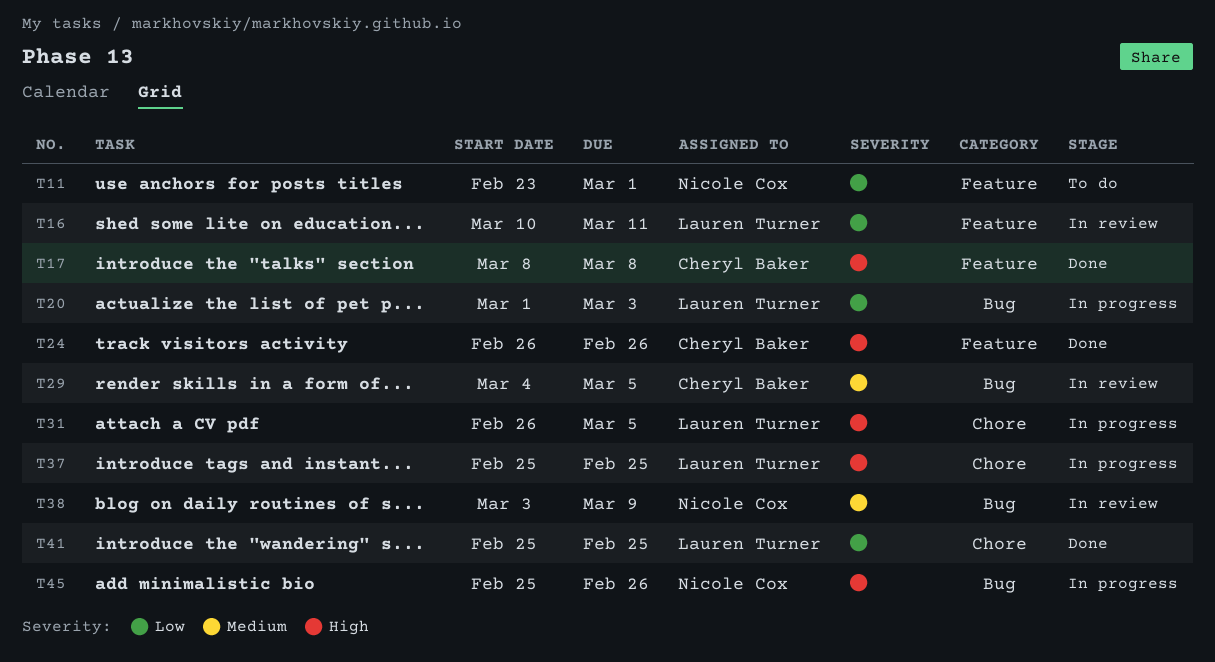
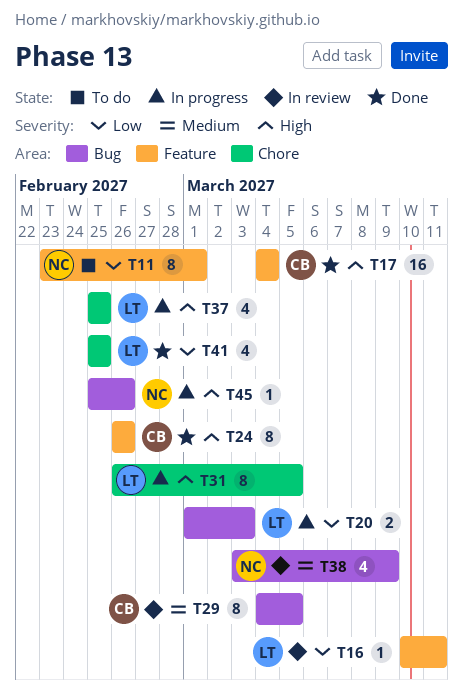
T17, start: Mar 8 -> Mar 4
T17, due: Mar 8 -> Mar 4

